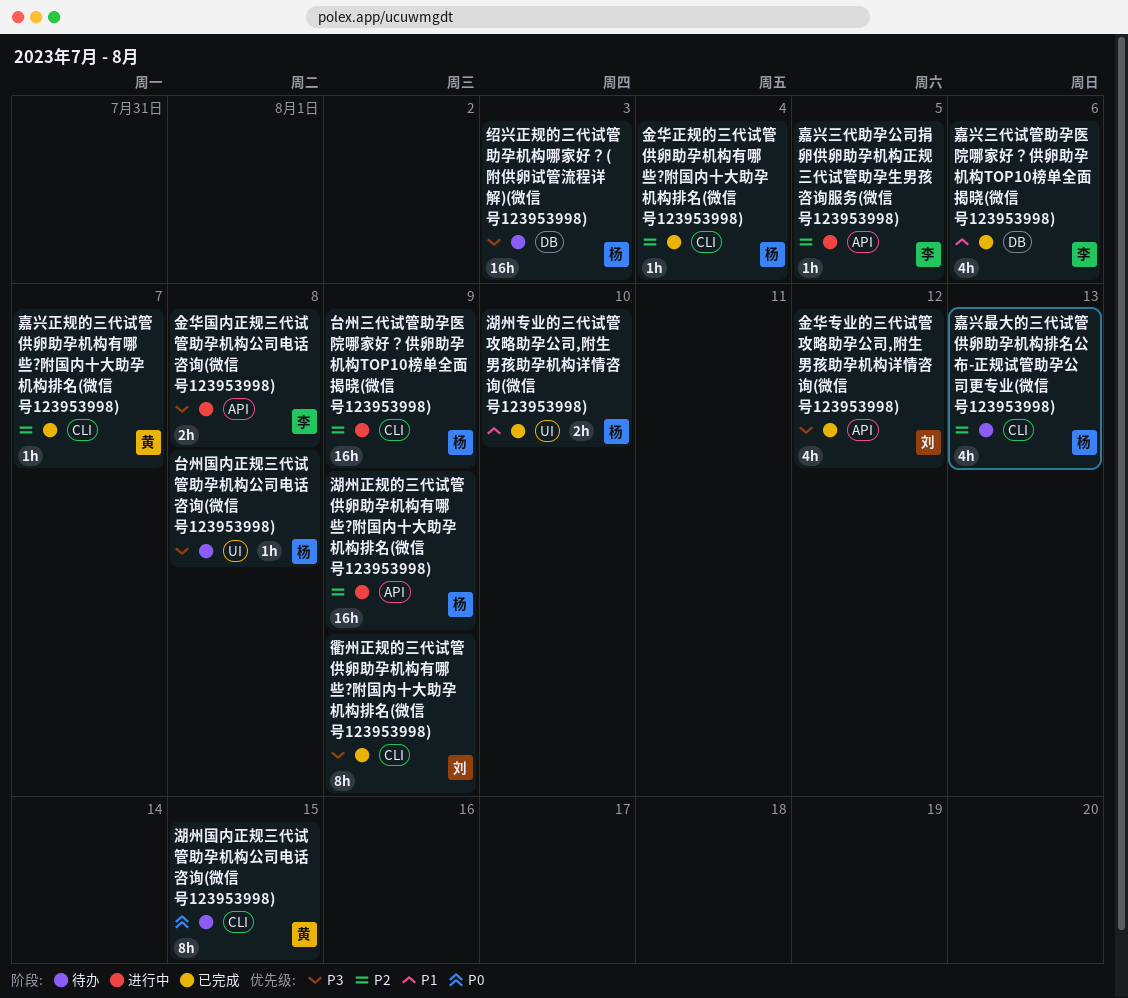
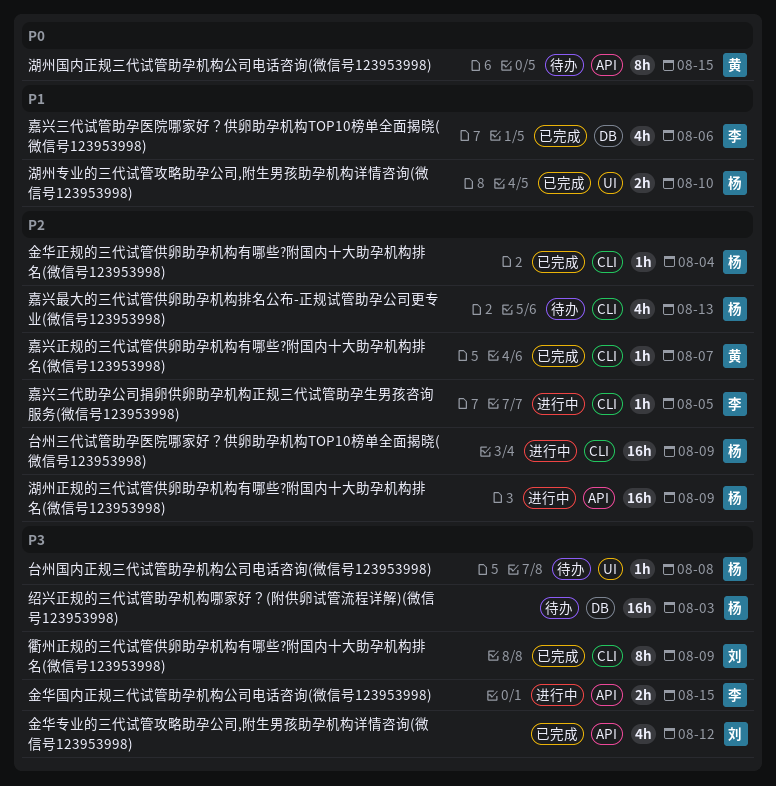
嘉兴三代助孕公司捐卵供卵助孕机构正规三代试管助孕生男孩咨询服务(微信号123953998), label: API -> CLI
湖州国内正规三代试管助孕机构公司电话咨询(微信号123953998), label: CLI -> API
金华国内正规三代试管助孕机构公司电话咨询(微信号123953998), due: Aug 8 -> Aug 15

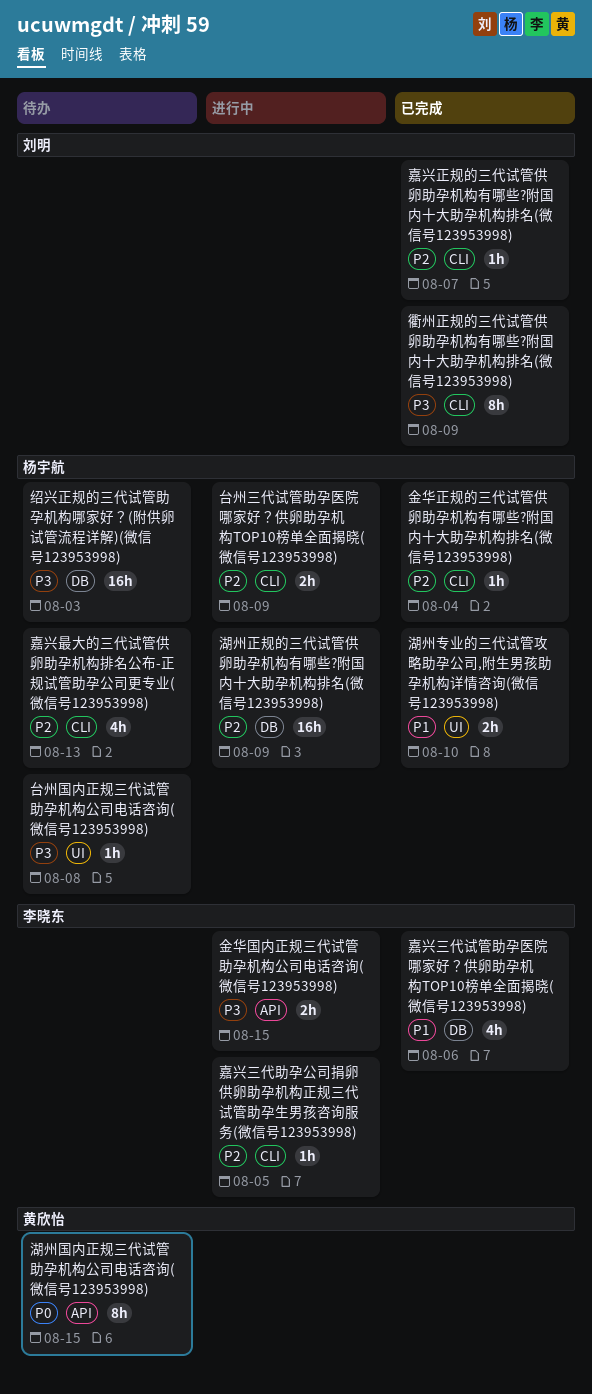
台州三代试管助孕医院哪家好？供卵助孕机构TOP10榜单全面揭晓(微信号123953998), estimate: 16h -> 2h
嘉兴正规的三代试管供卵助孕机构有哪些?附国内十大助孕机构排名(微信号123953998), owner: 黄欣怡 -> 刘明
湖州正规的三代试管供卵助孕机构有哪些?附国内十大助孕机构排名(微信号123953998), label: API -> DB
金华专业的三代试管攻略助孕公司,附生男孩助孕机构详情咨询(微信号123953998): present -> none

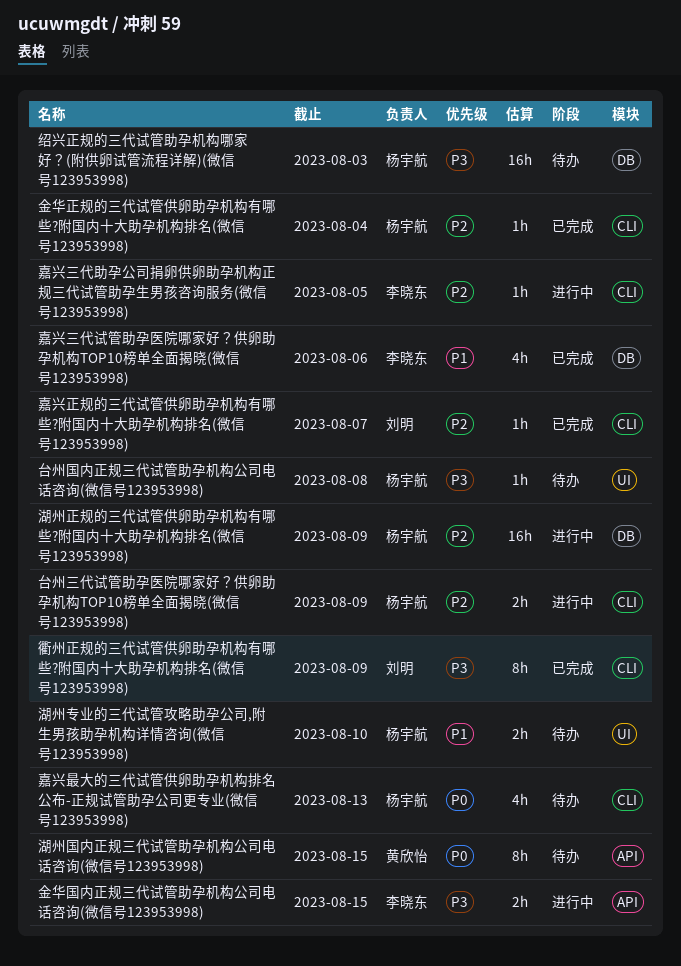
嘉兴最大的三代试管供卵助孕机构排名公布-正规试管助孕公司更专业(微信号123953998), priority: P2 -> P0
湖州专业的三代试管攻略助孕公司,附生男孩助孕机构详情咨询(微信号123953998), status: 已完成 -> 待办

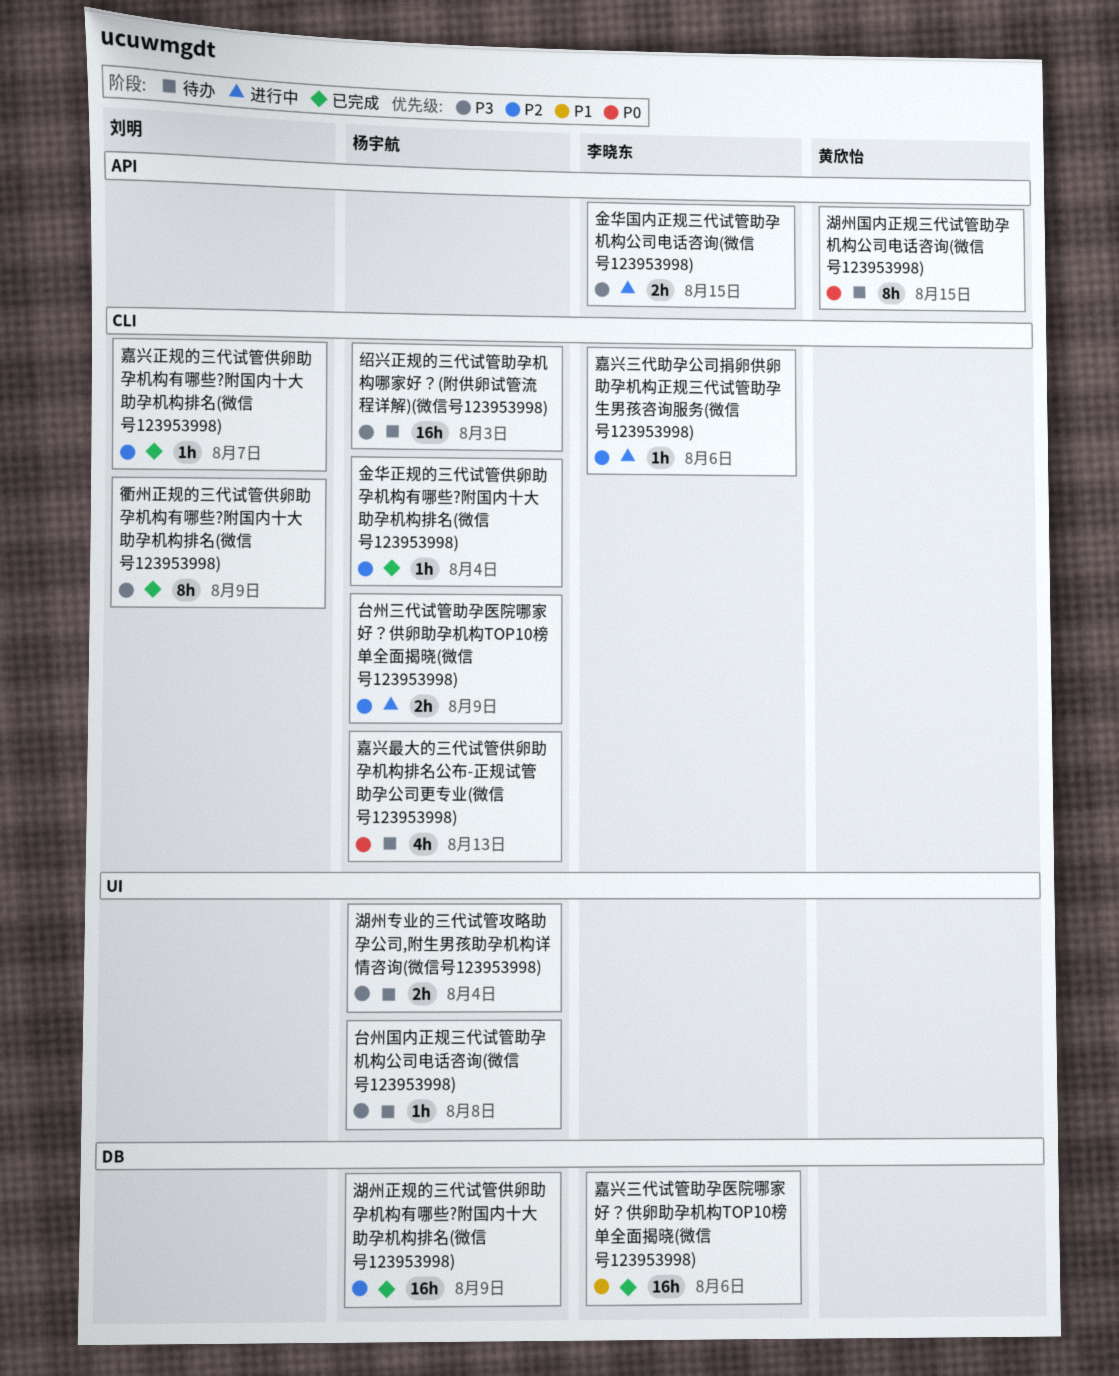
嘉兴三代助孕公司捐卵供卵助孕机构正规三代试管助孕生男孩咨询服务(微信号123953998), due: Aug 5 -> Aug 6
嘉兴三代试管助孕医院哪家好？供卵助孕机构TOP10榜单全面揭晓(微信号123953998), estimate: 4h -> 16h
湖州专业的三代试管攻略助孕公司,附生男孩助孕机构详情咨询(微信号123953998), priority: P1 -> P3
湖州专业的三代试管攻略助孕公司,附生男孩助孕机构详情咨询(微信号123953998), due: Aug 10 -> Aug 4
湖州正规的三代试管供卵助孕机构有哪些?附国内十大助孕机构排名(微信号123953998), status: 进行中 -> 已完成
绍兴正规的三代试管助孕机构哪家好？(附供卵试管流程详解)(微信号123953998), label: DB -> CLI

